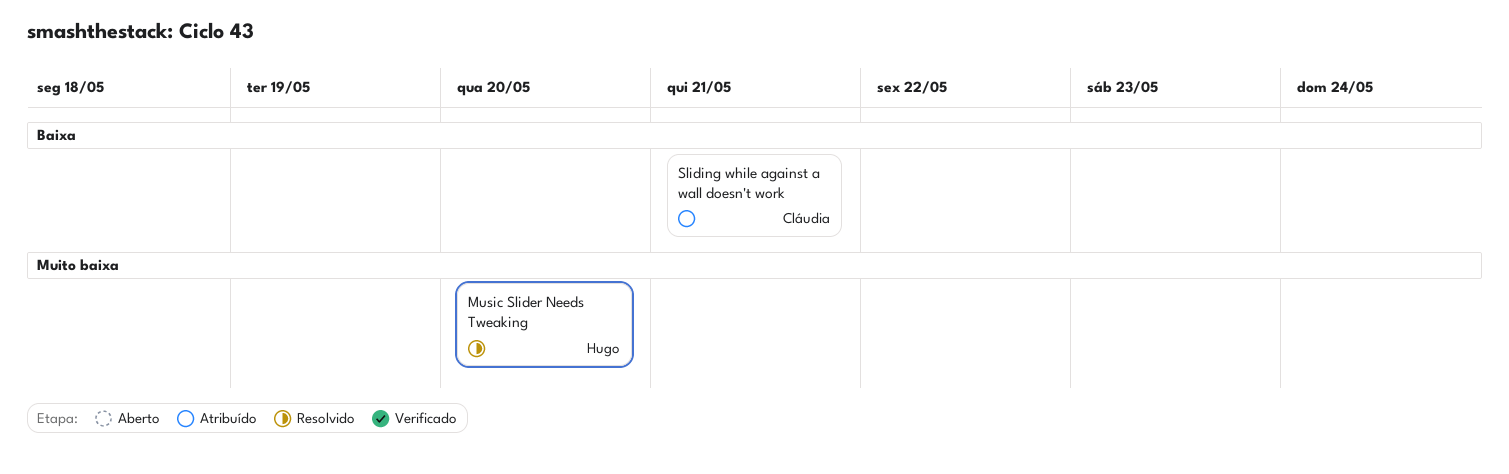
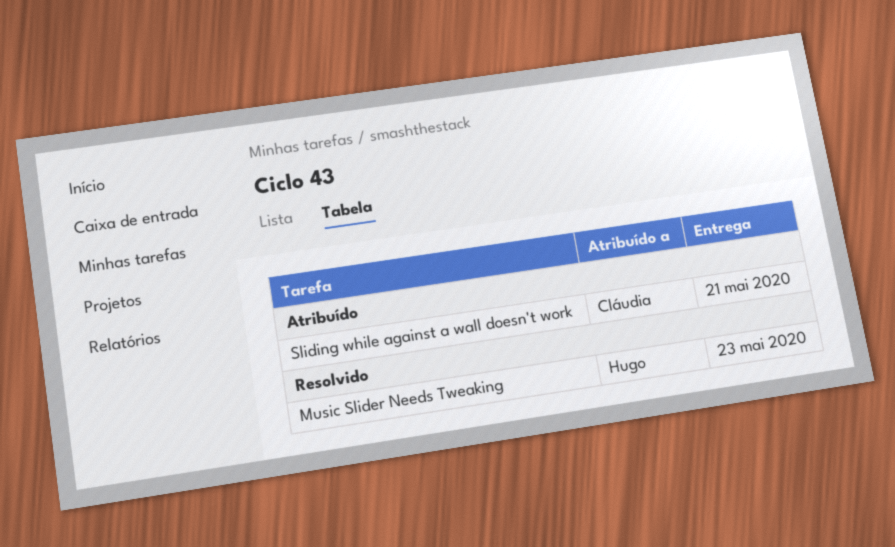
Music Slider Needs Tweaking, due: May 20 -> May 23

